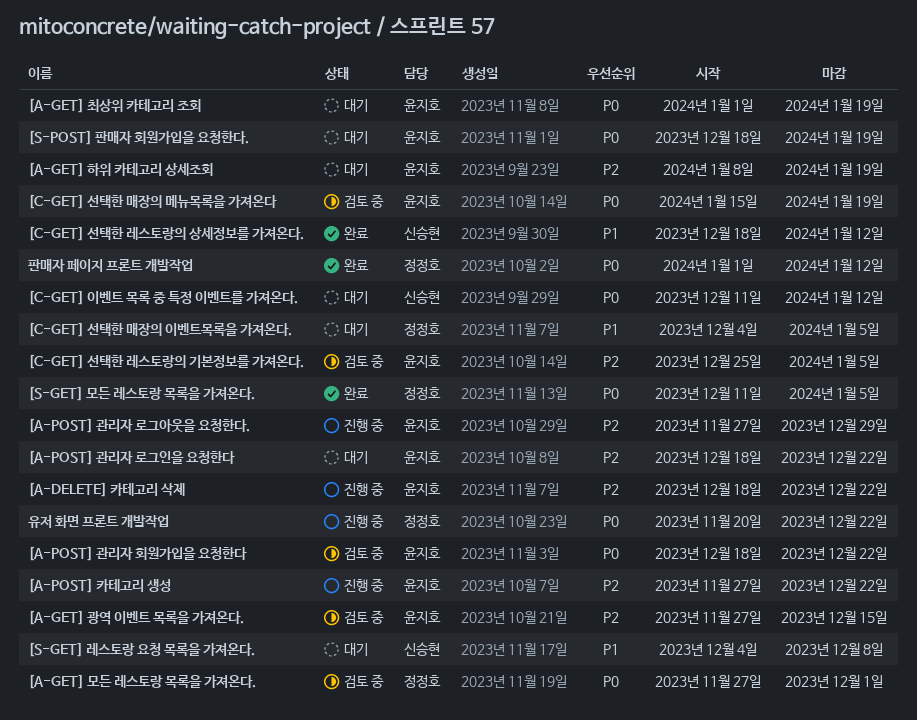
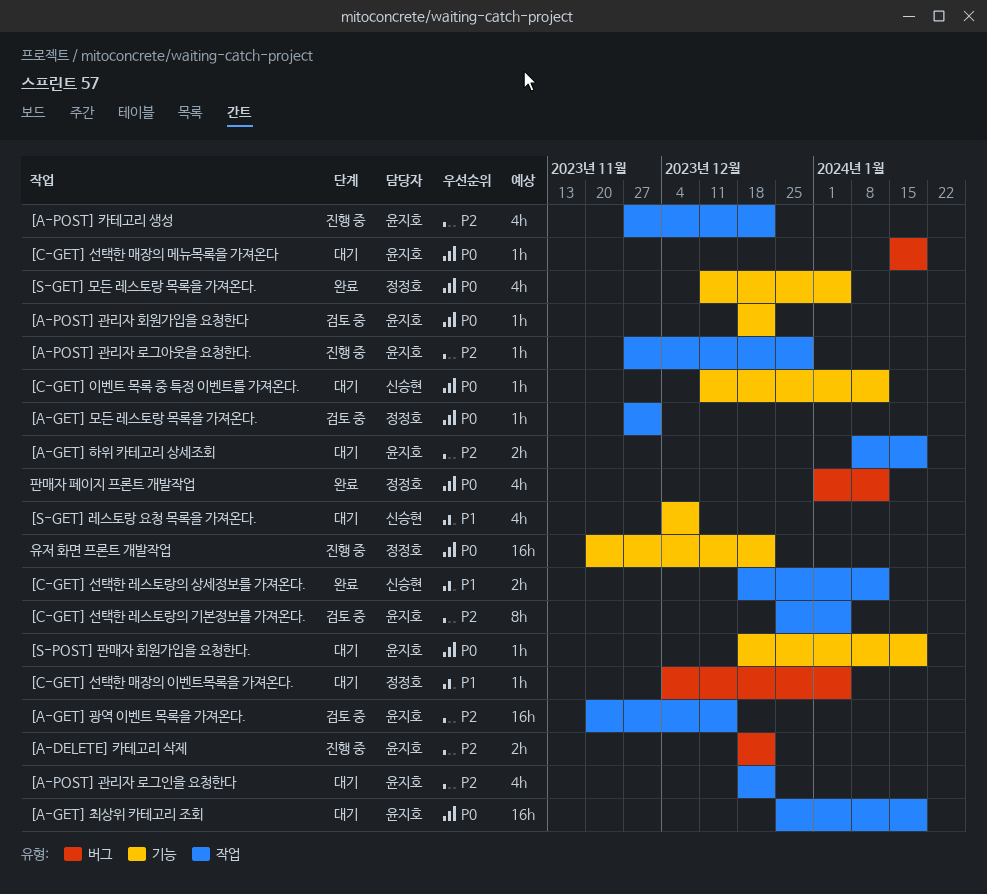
[A-GET] 광역 이벤트 목록을 가져온다., start: Nov 27 -> Nov 20
[A-GET] 최상위 카테고리 조회, start: Jan 1 -> Dec 25
[C-GET] 선택한 매장의 메뉴목록을 가져온다, status: 검토 중 -> 대기

